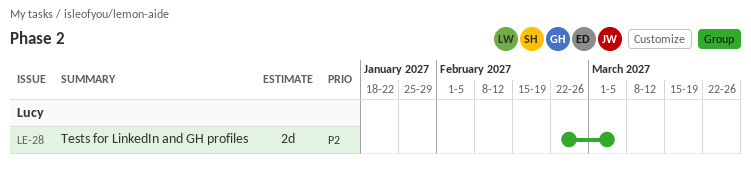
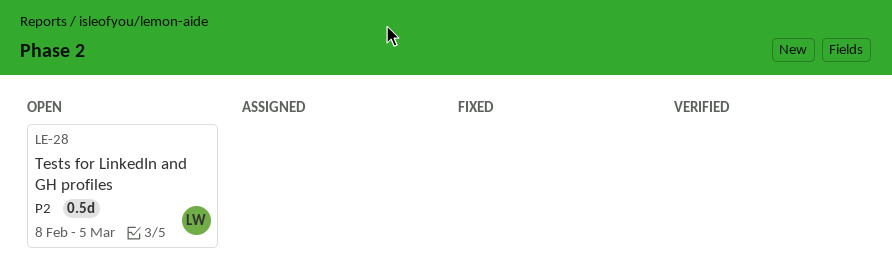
LE-28, estimate: 2d -> 0.5d
LE-28, start: Feb 22 -> Feb 8

